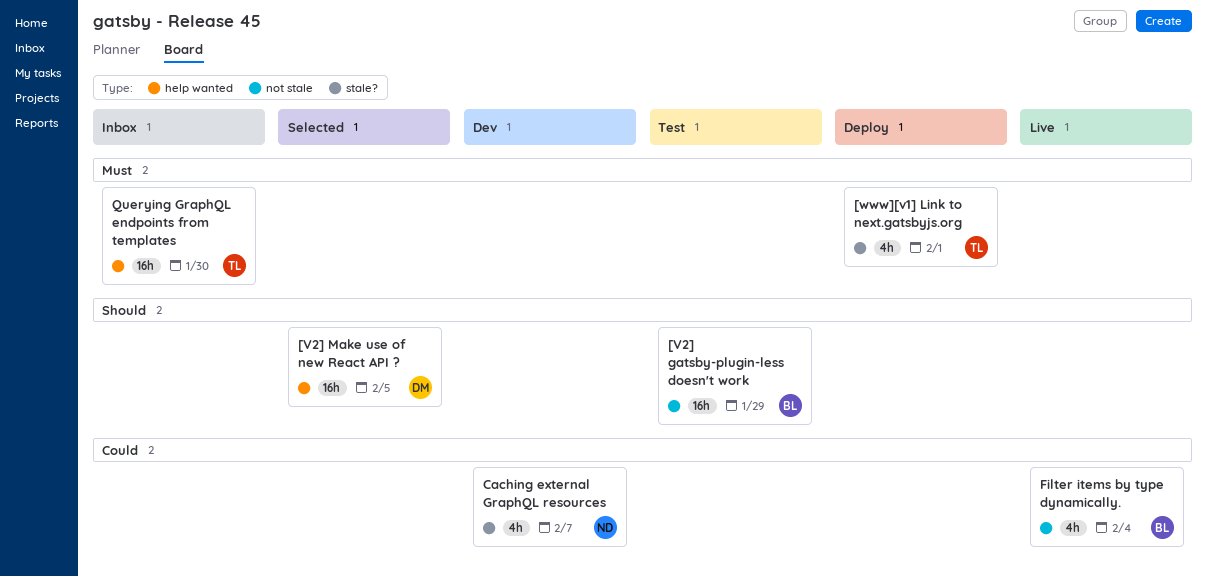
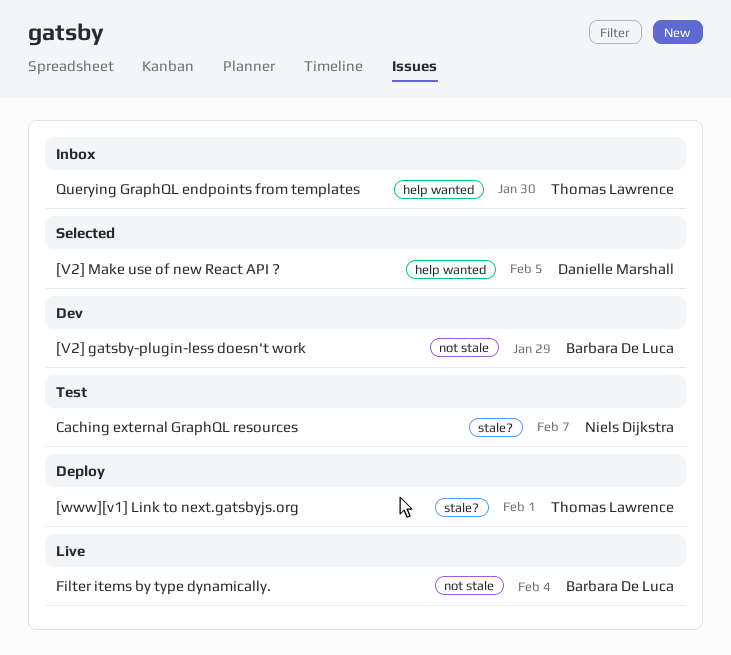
[V2] gatsby-plugin-less doesn't work, status: Test -> Dev
Caching external GraphQL resources, status: Dev -> Test

